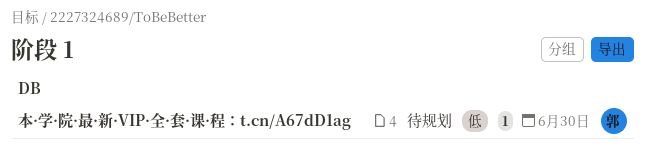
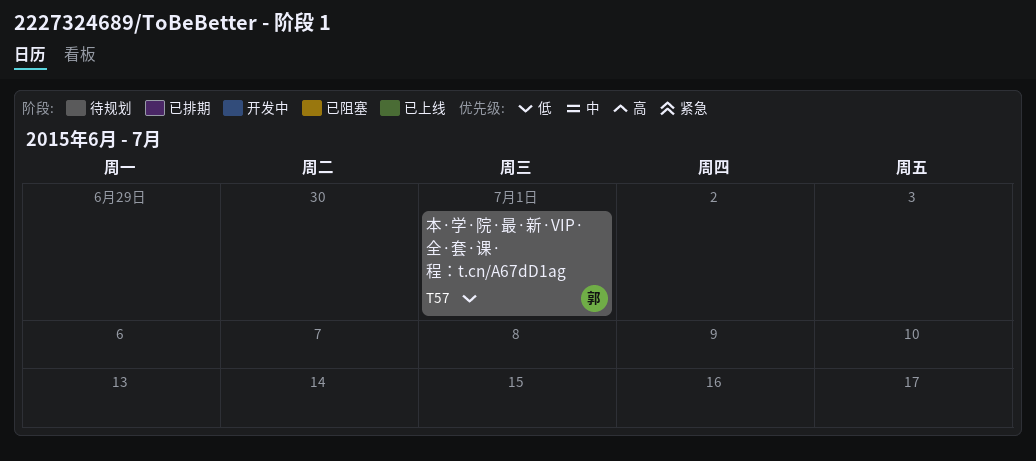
本·学·院·最·新·VIP·全·套·课·程：t.cn/A67dD1ag, due: Jun 30 -> Jul 1

